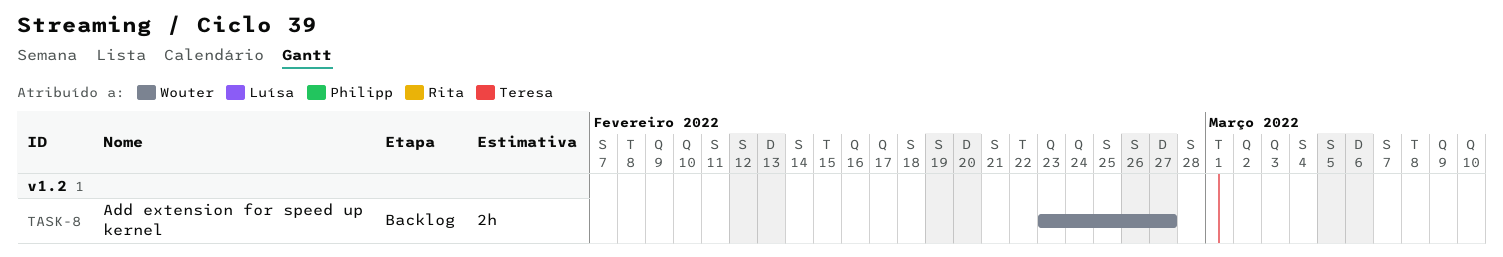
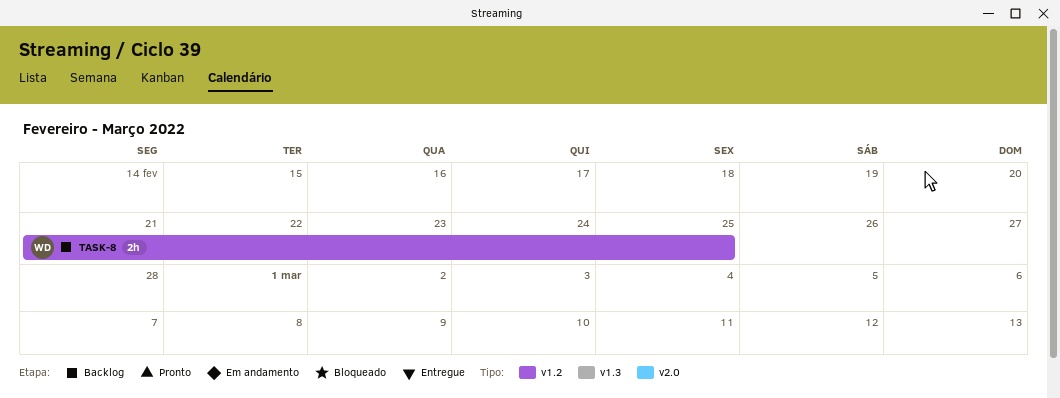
TASK-8, start: Feb 23 -> Feb 21
TASK-8, due: Feb 27 -> Feb 25

